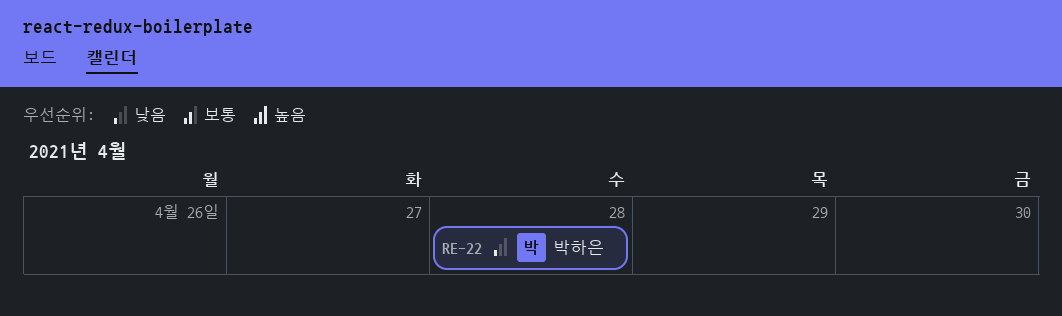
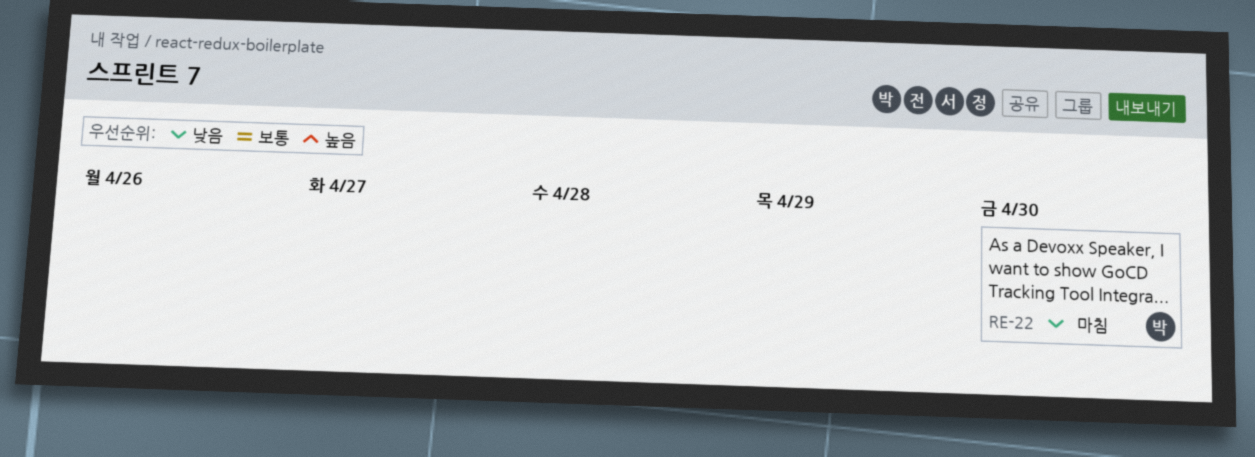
RE-22, due: Apr 28 -> Apr 30

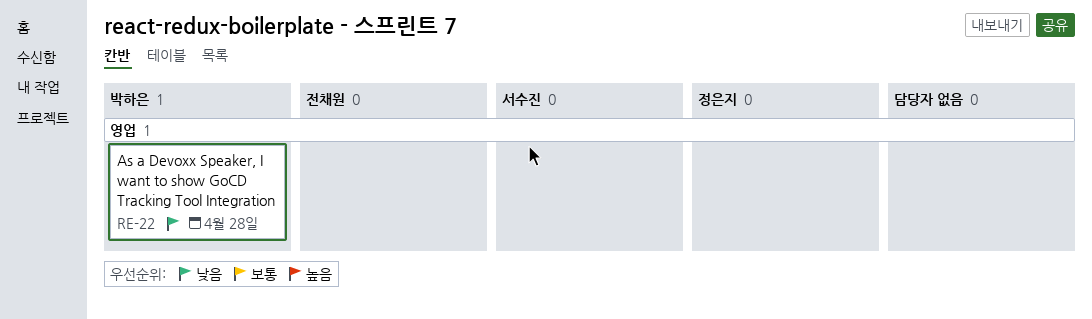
RE-22, due: Apr 30 -> Apr 28

